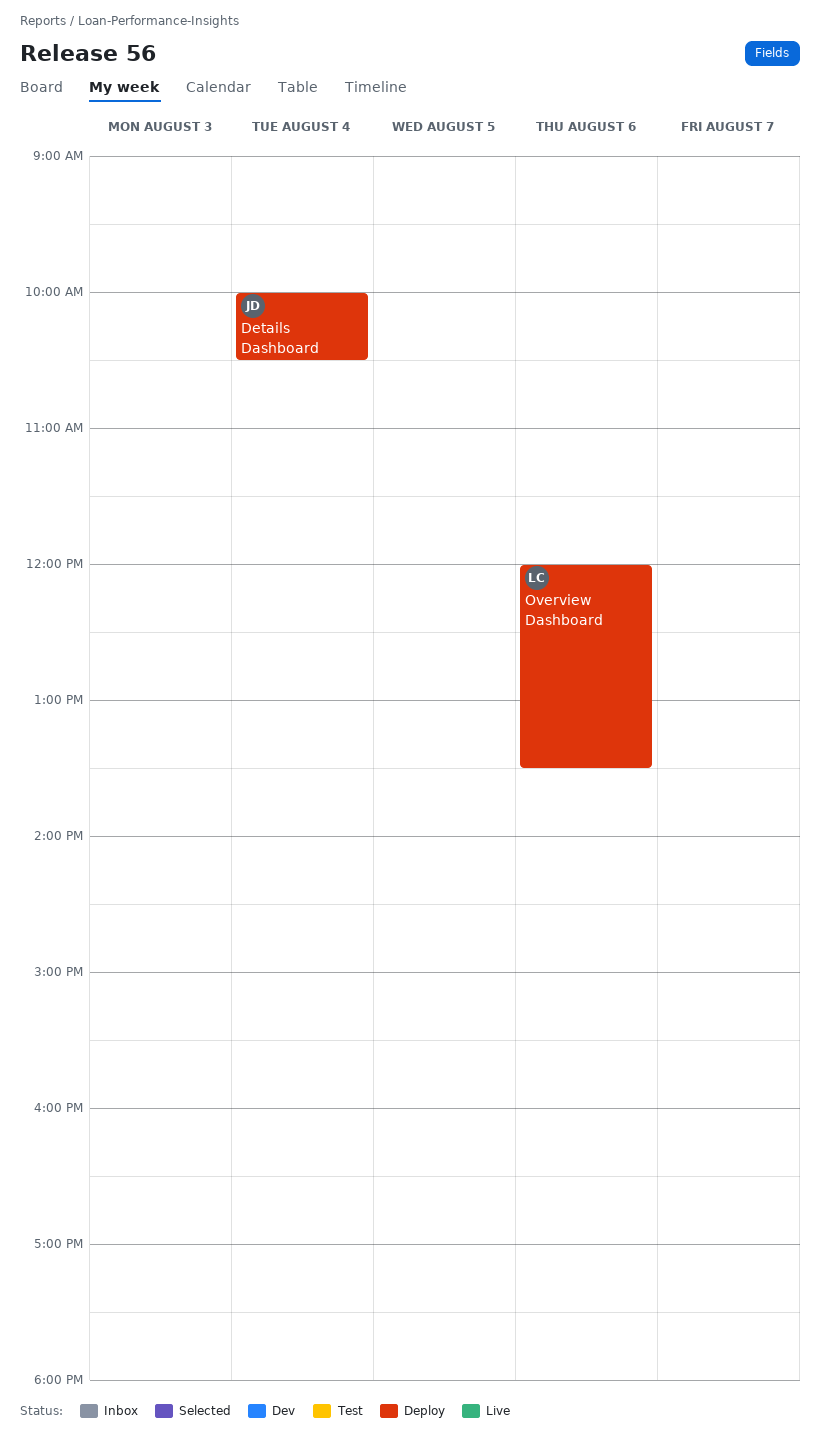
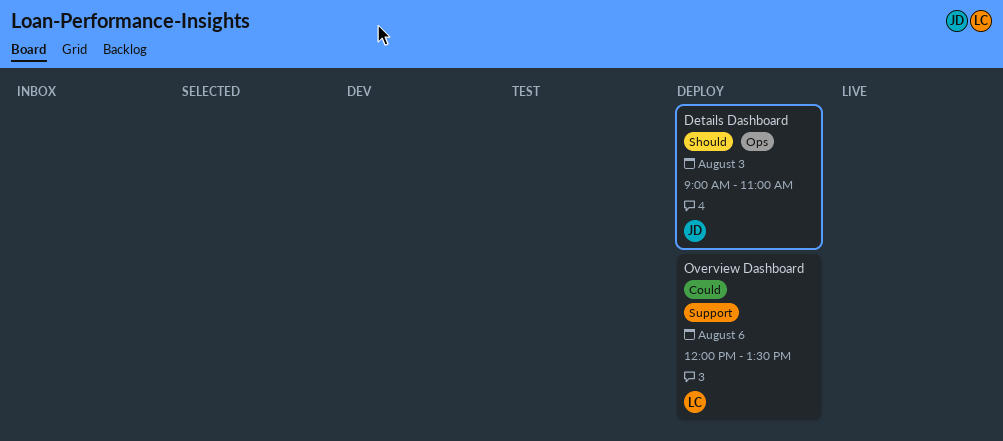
Details Dashboard, day: Aug 4 -> Aug 3
Details Dashboard, begins: 10:00 -> 09:00
Details Dashboard, ends: 10:30 -> 11:00

